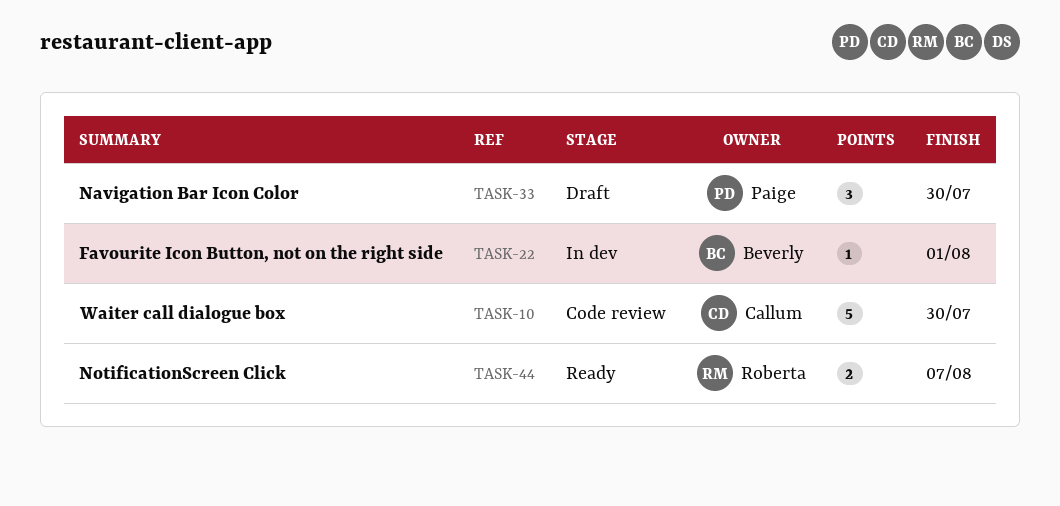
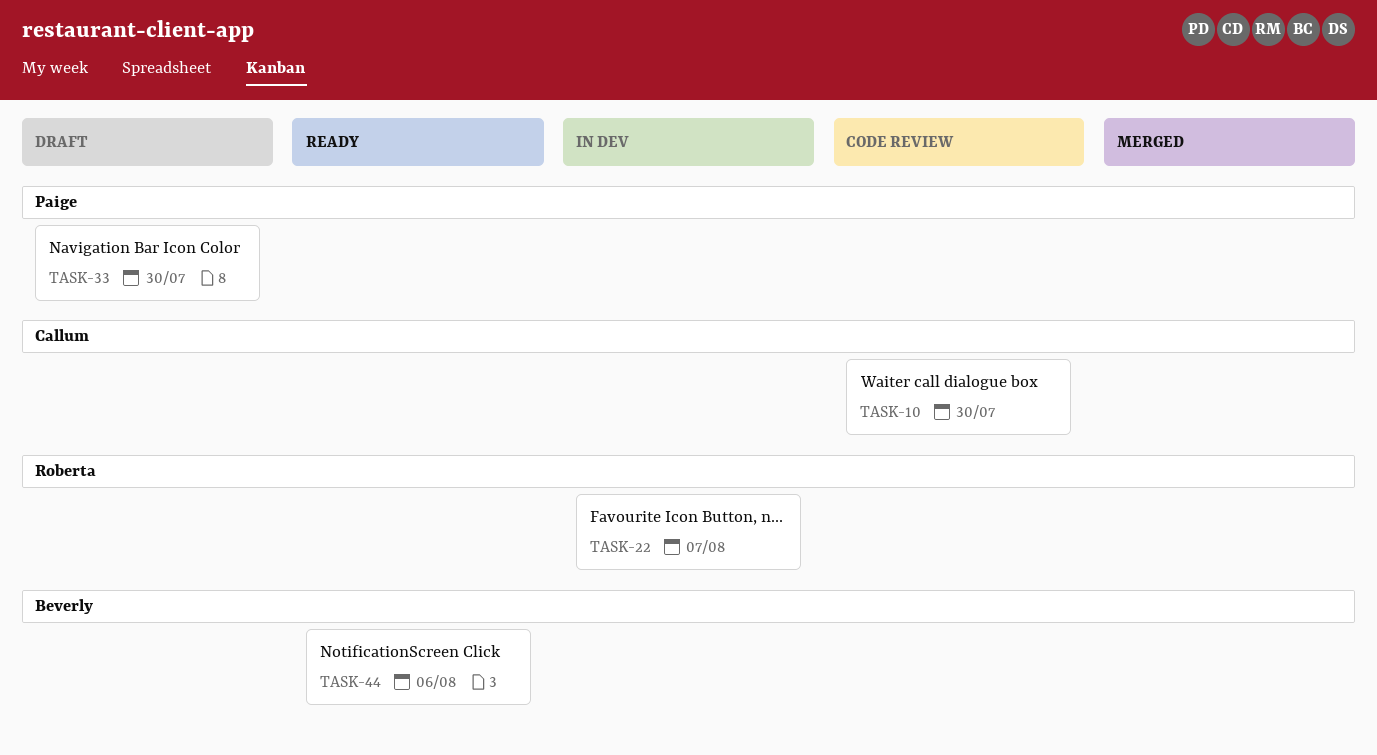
TASK-22, owner: Beverly -> Roberta
TASK-22, due: Aug 1 -> Aug 7
TASK-44, owner: Roberta -> Beverly
TASK-44, due: Aug 7 -> Aug 6

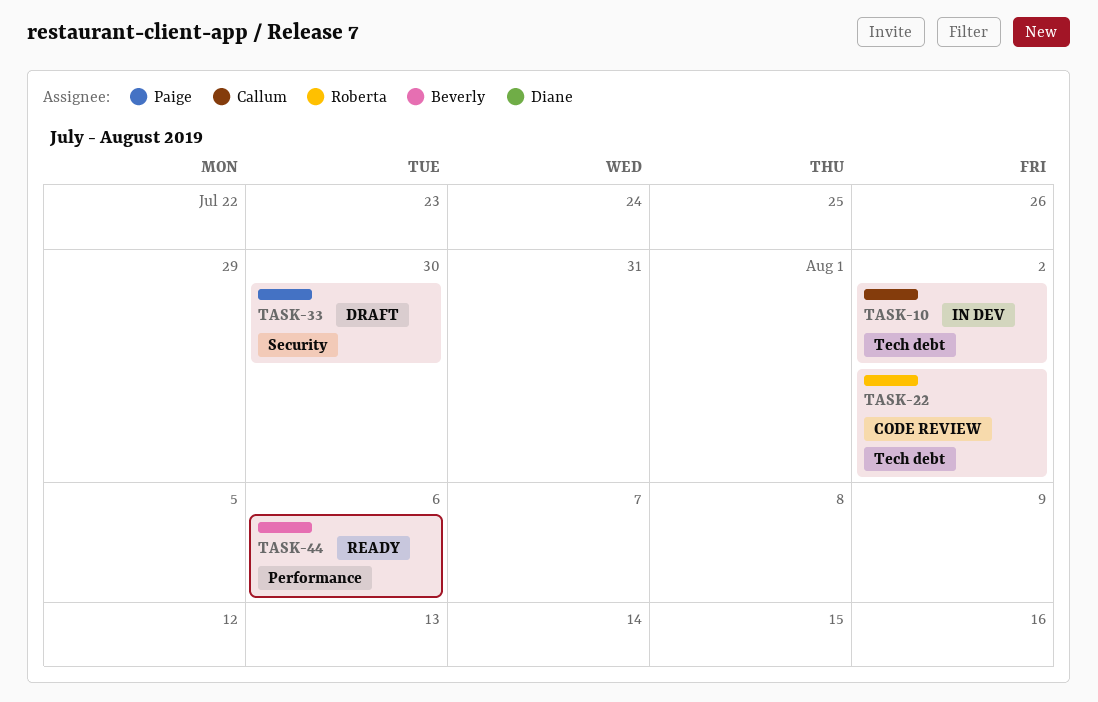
TASK-10, status: Code review -> In dev
TASK-10, due: Jul 30 -> Aug 2
TASK-22, status: In dev -> Code review
TASK-22, due: Aug 7 -> Aug 2

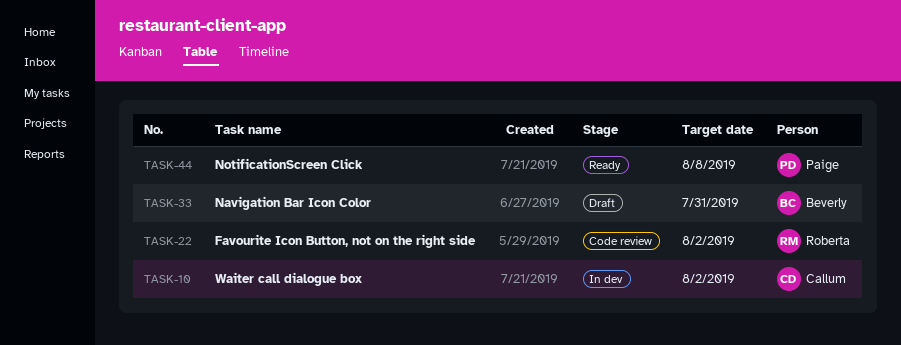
TASK-33, owner: Paige -> Beverly
TASK-33, due: Jul 30 -> Jul 31
TASK-44, owner: Beverly -> Paige
TASK-44, due: Aug 6 -> Aug 8

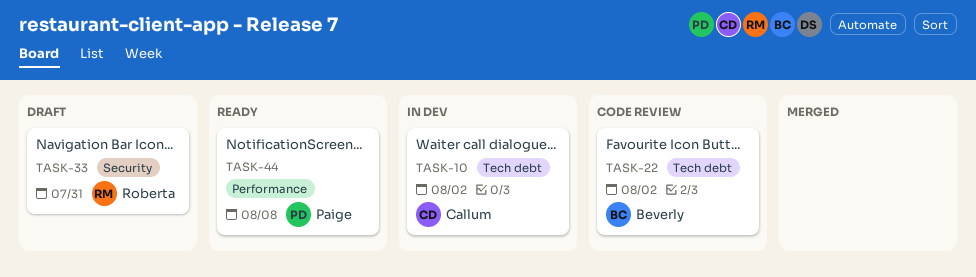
TASK-22, owner: Roberta -> Beverly
TASK-33, owner: Beverly -> Roberta

